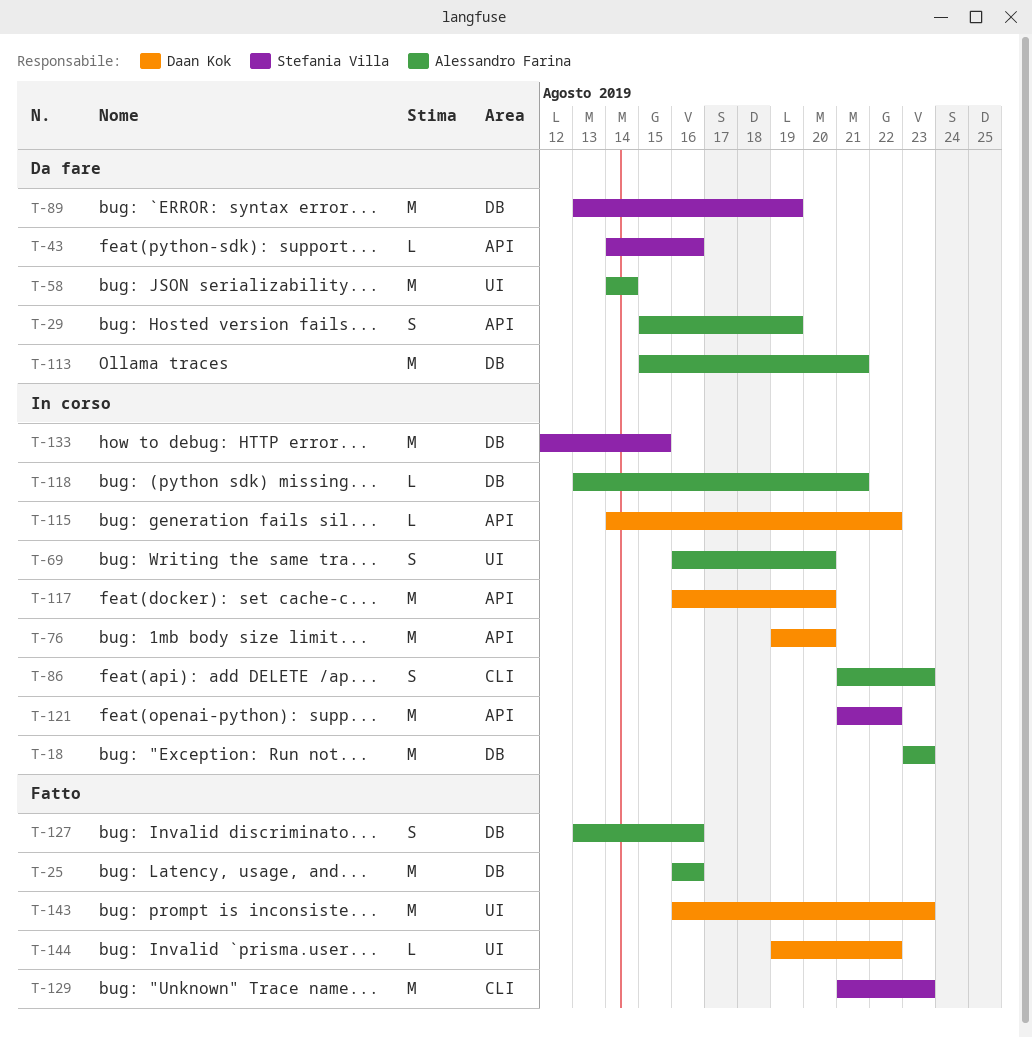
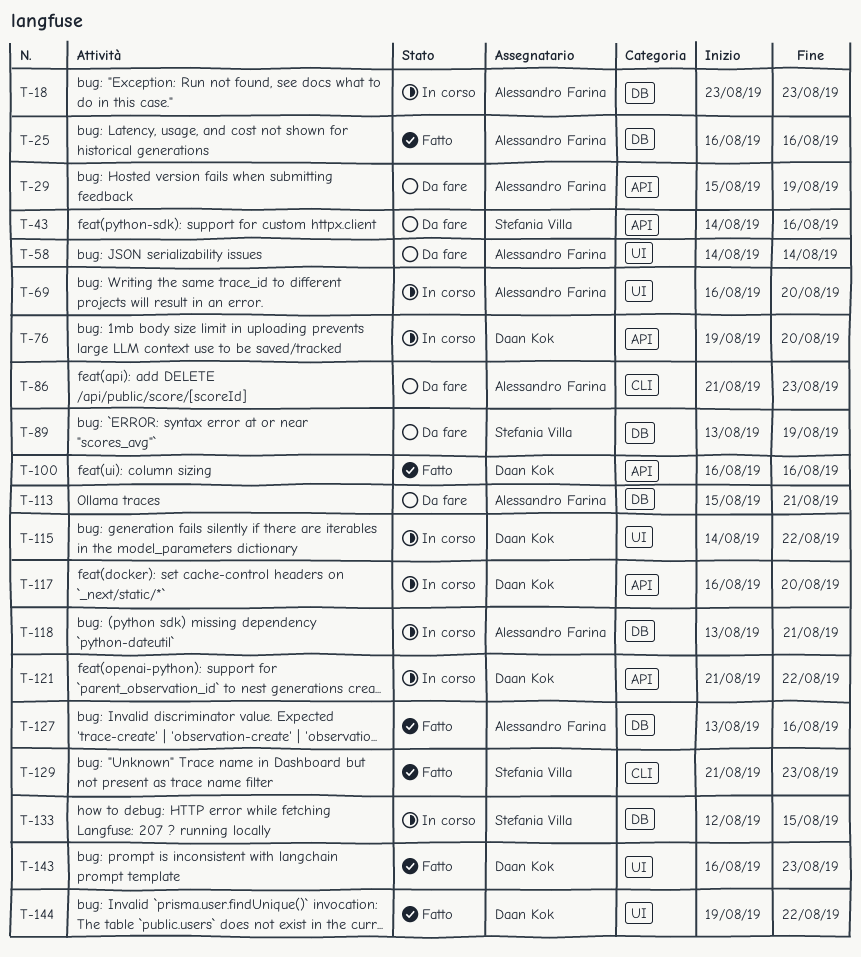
T-86, status: In corso -> Da fare
T-100: none -> present
T-115, label: API -> UI
T-121, owner: Stefania Villa -> Daan Kok

